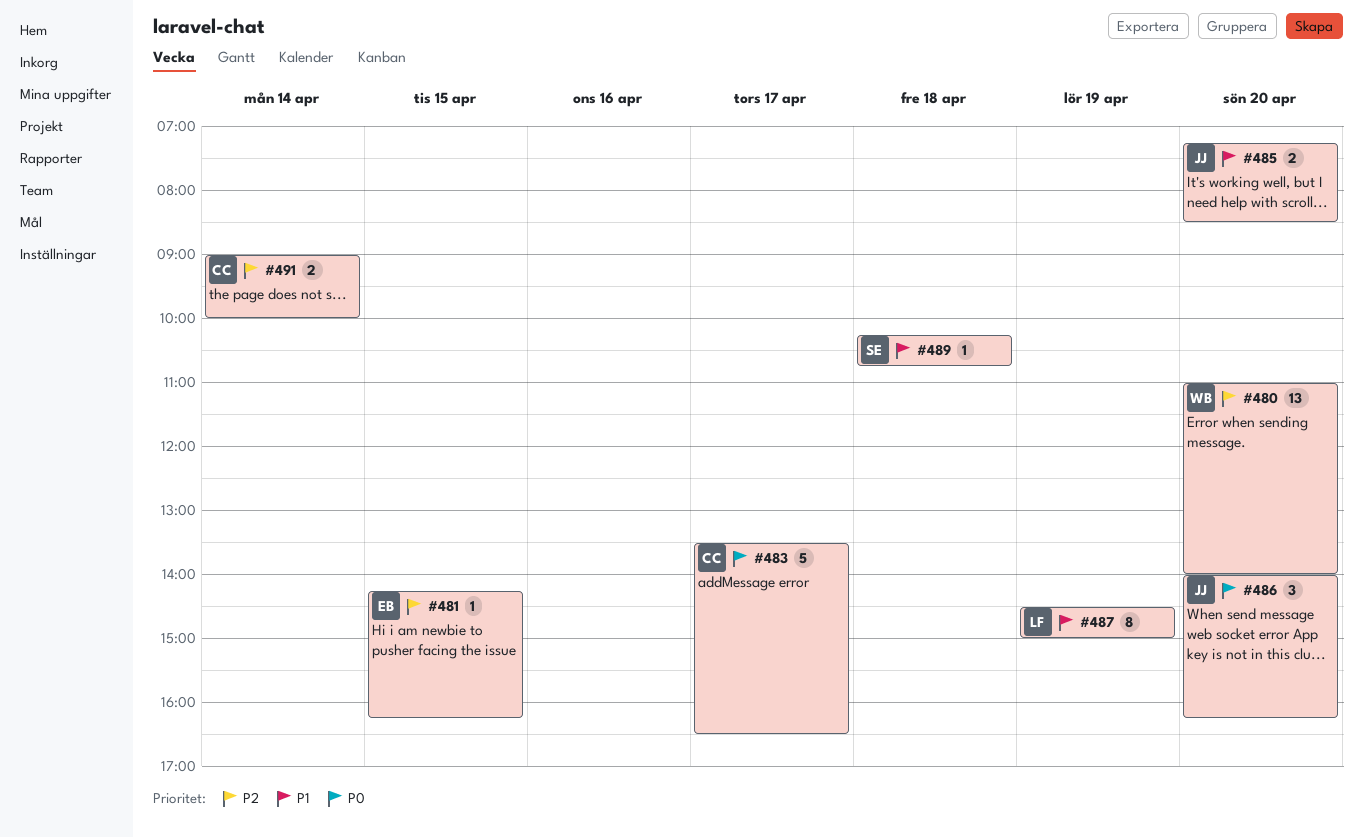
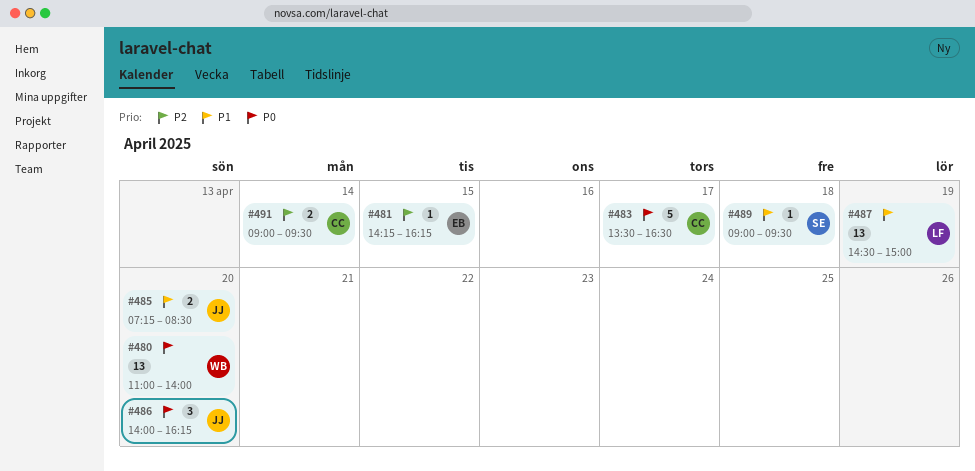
#480, priority: P2 -> P0
#487, estimate: 8 -> 13
#489, begins: 10:15 -> 09:00
#489, ends: 10:45 -> 09:30
#491, ends: 10:00 -> 09:30

